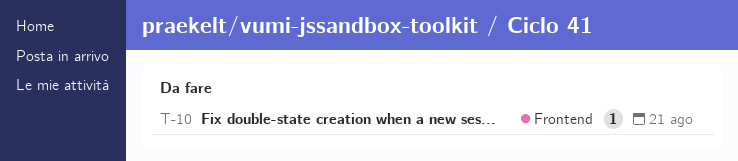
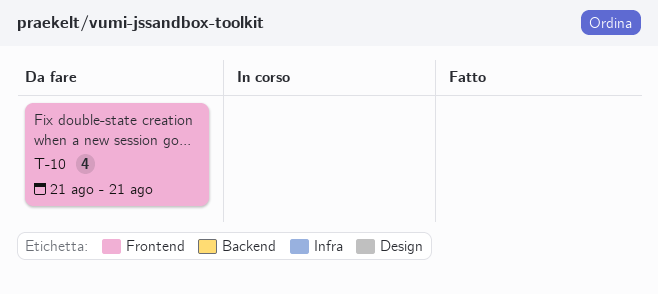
T-10, estimate: 1 -> 4

